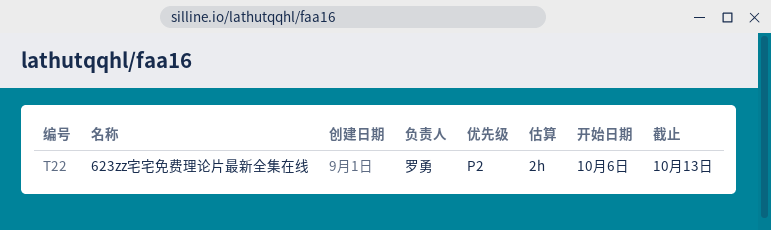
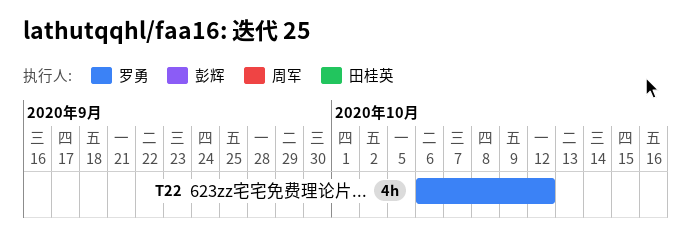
T22, estimate: 2h -> 4h
T22, due: Oct 13 -> Oct 12

